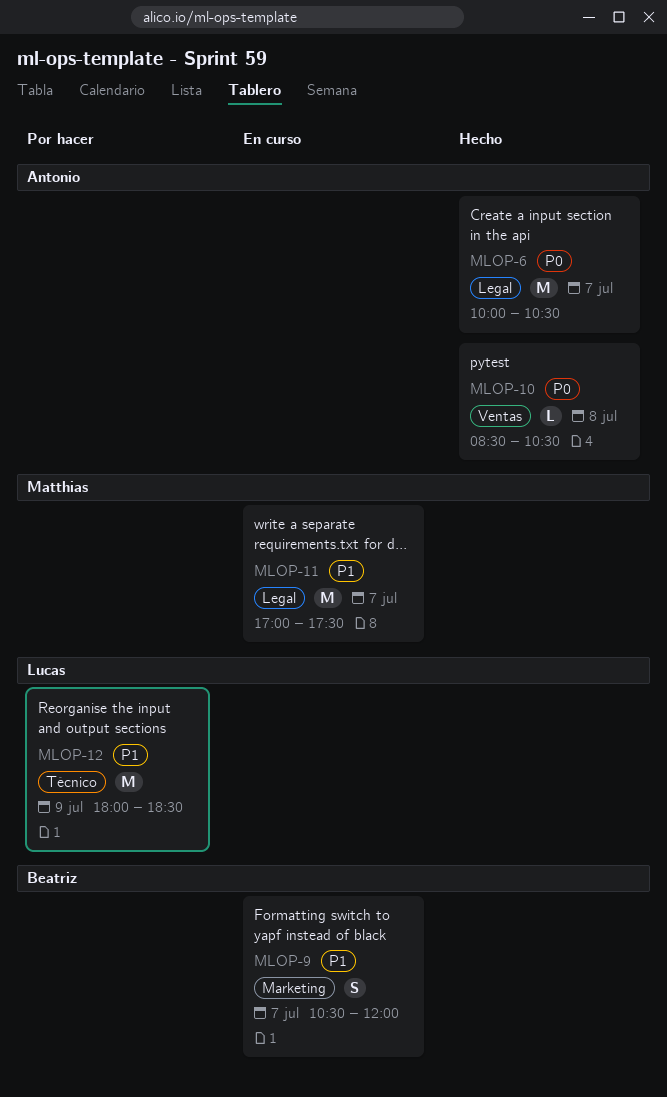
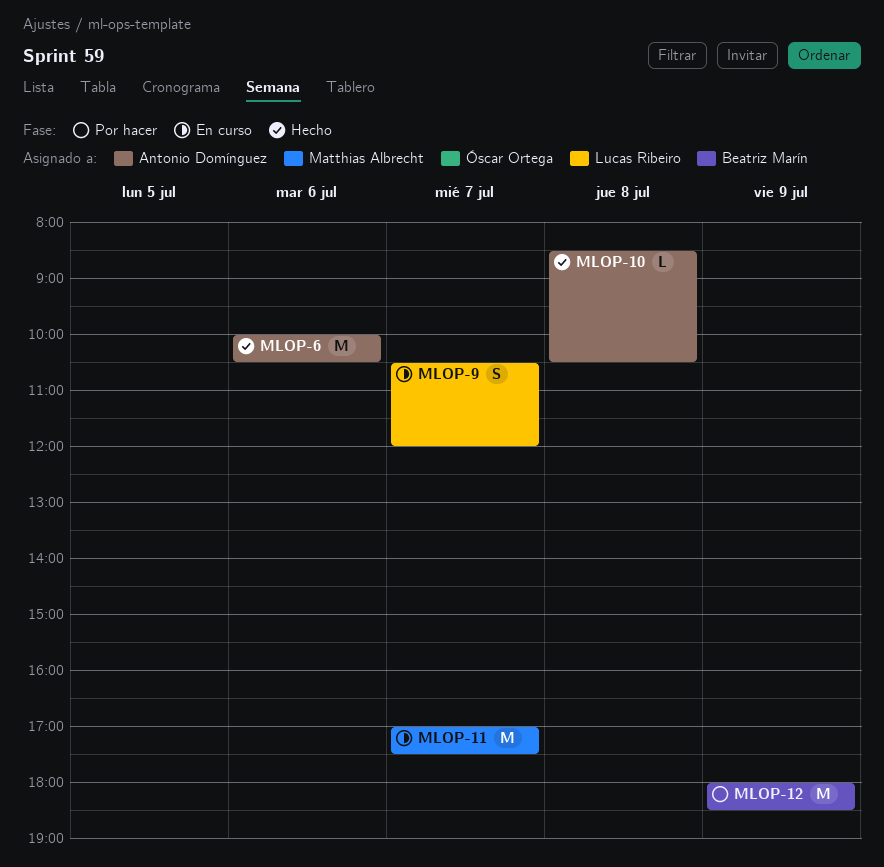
MLOP-6, day: Jul 7 -> Jul 6
MLOP-9, owner: Beatriz Marín -> Lucas Ribeiro
MLOP-12, owner: Lucas Ribeiro -> Beatriz Marín

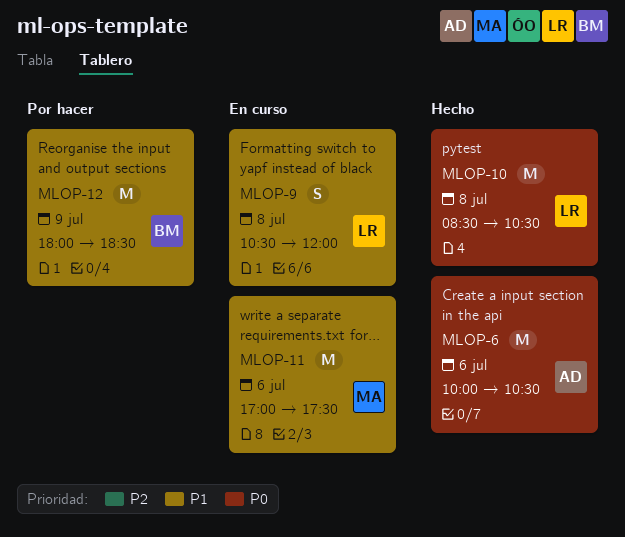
MLOP-9, day: Jul 7 -> Jul 8
MLOP-10, owner: Antonio Domínguez -> Lucas Ribeiro
MLOP-10, estimate: L -> M
MLOP-11, day: Jul 7 -> Jul 6

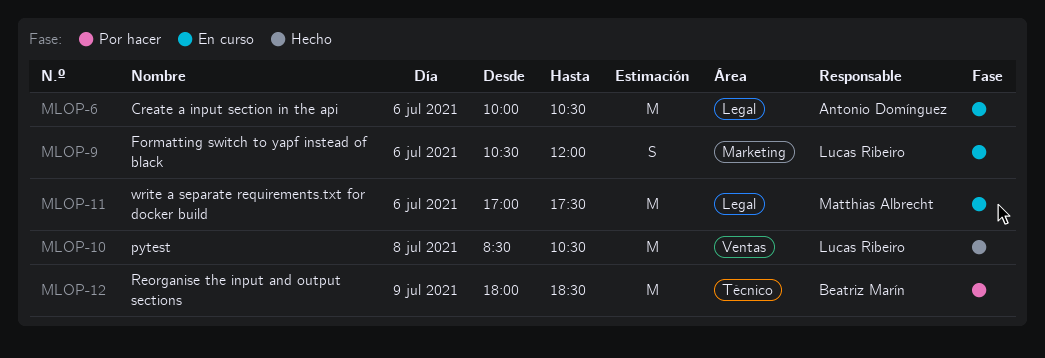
MLOP-6, status: Hecho -> En curso
MLOP-9, day: Jul 8 -> Jul 6

